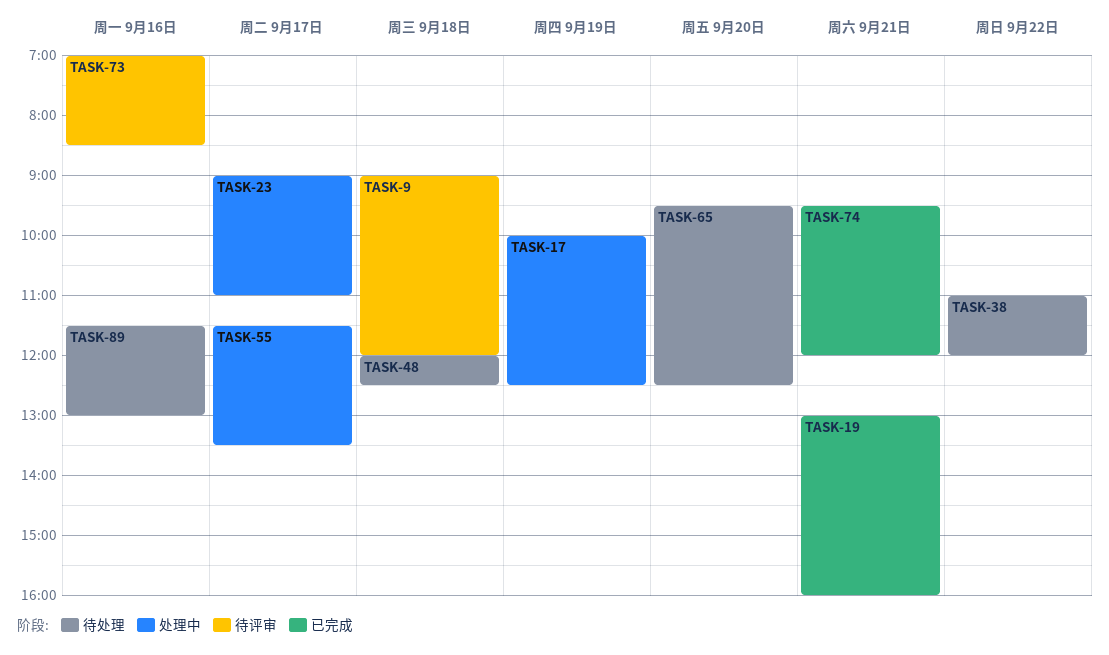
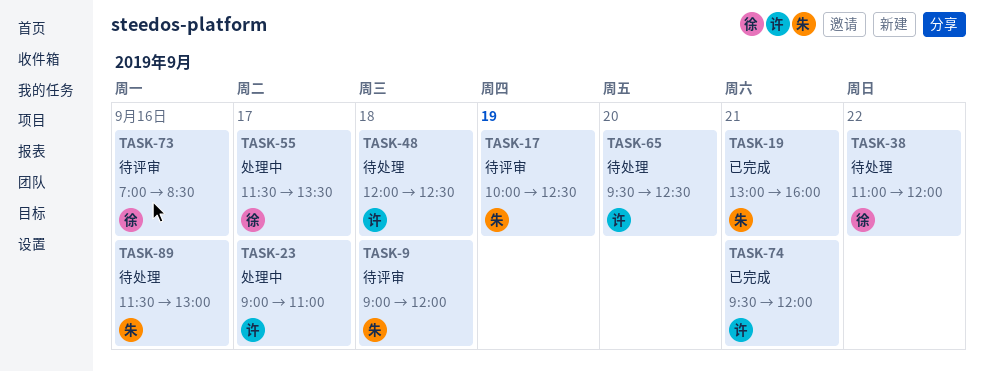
TASK-17, status: 处理中 -> 待评审

